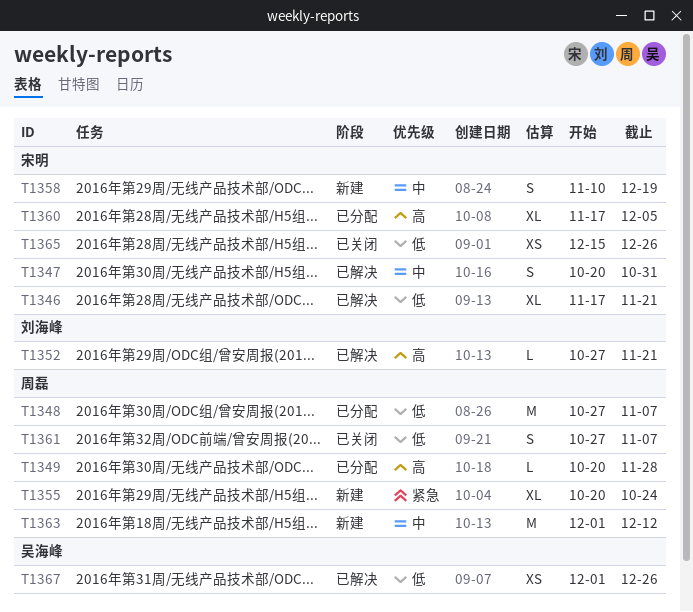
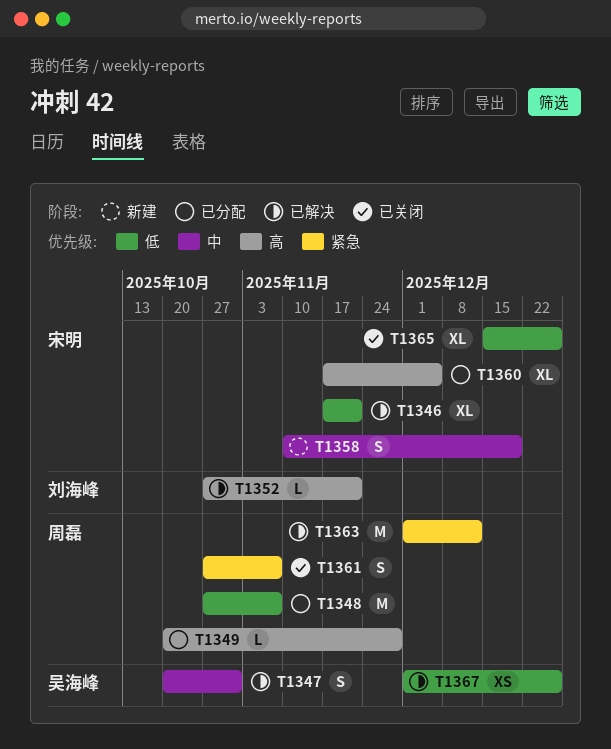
T1347, owner: 宋明 -> 吴海峰
T1355: present -> none
T1361, priority: 低 -> 紧急
T1363, status: 新建 -> 已解决
T1363, priority: 中 -> 紧急
T1365, estimate: XS -> XL

